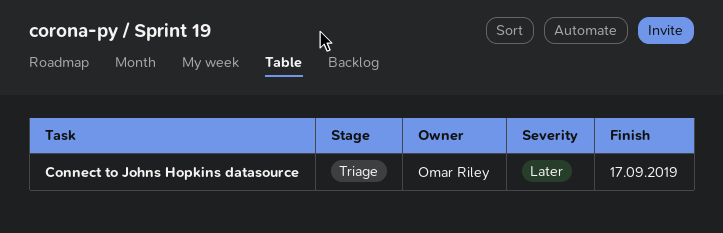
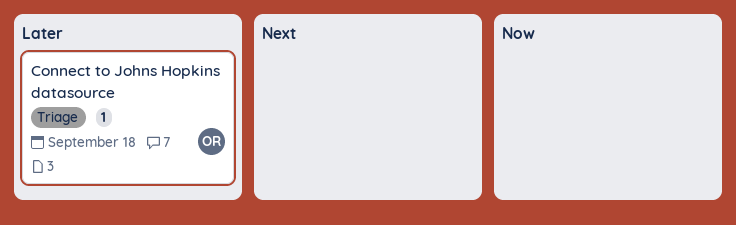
Connect to Johns Hopkins datasource, due: Sep 17 -> Sep 18

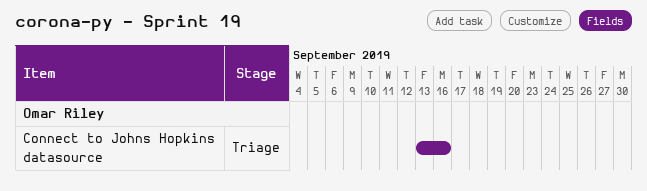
Connect to Johns Hopkins datasource, due: Sep 18 -> Sep 16

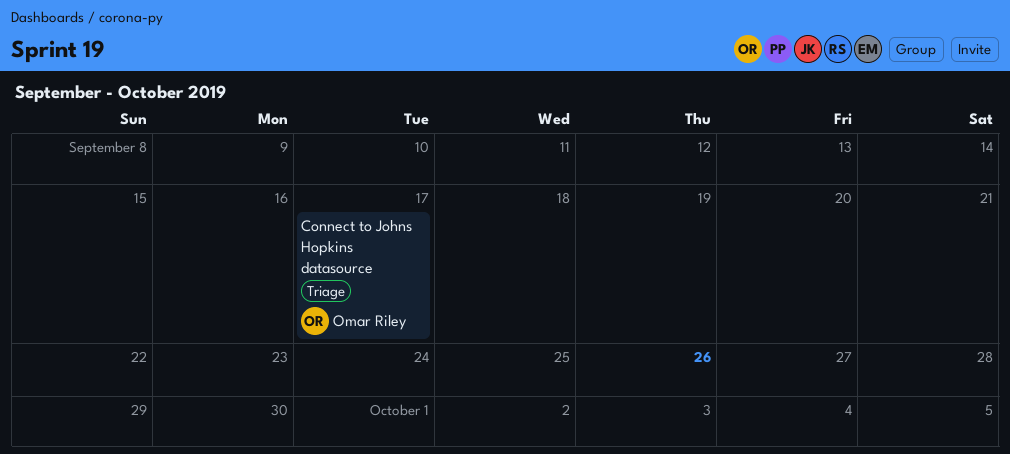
Connect to Johns Hopkins datasource, due: Sep 16 -> Sep 17

